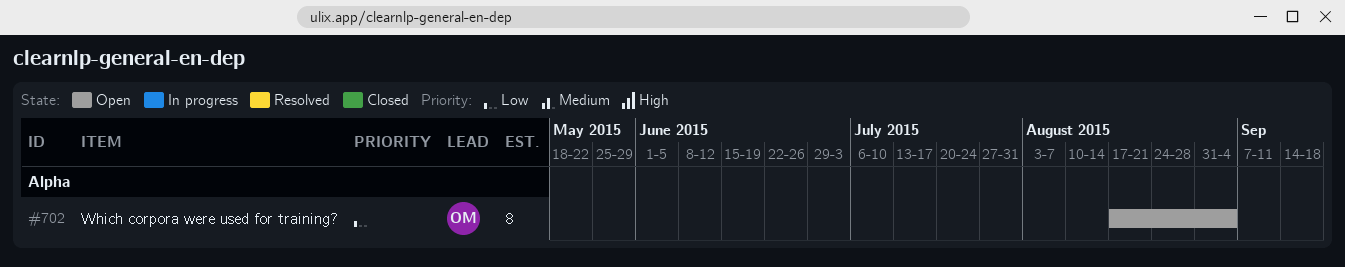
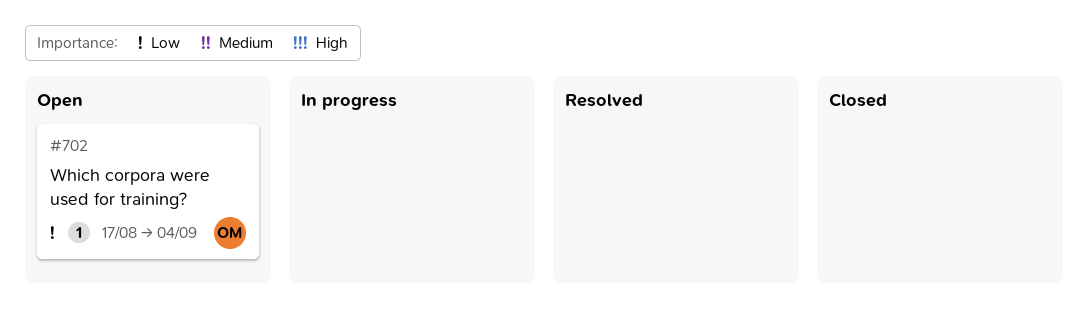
#702, estimate: 8 -> 1

